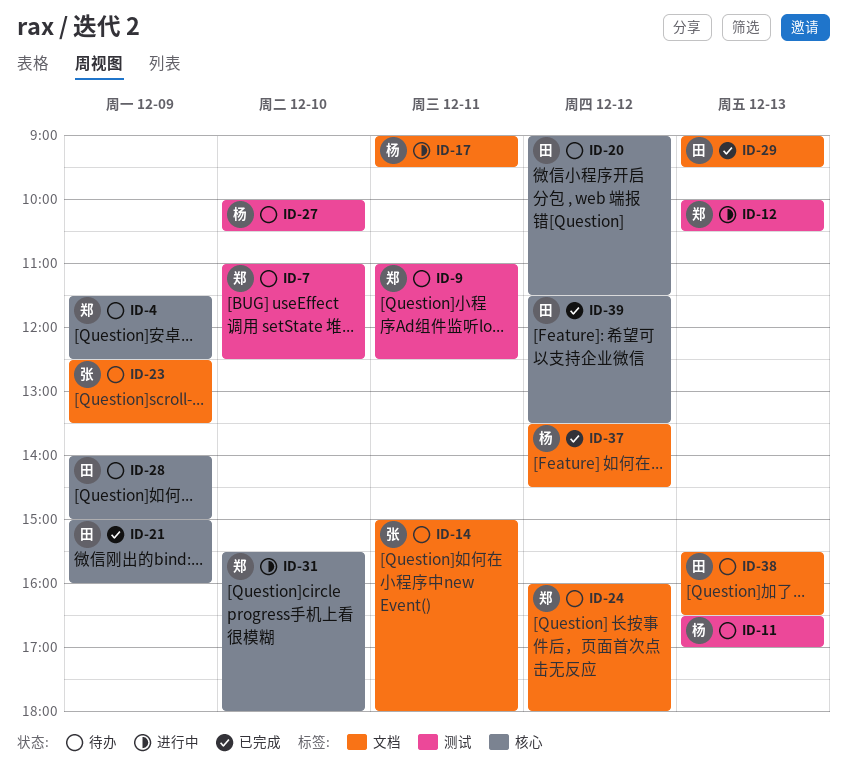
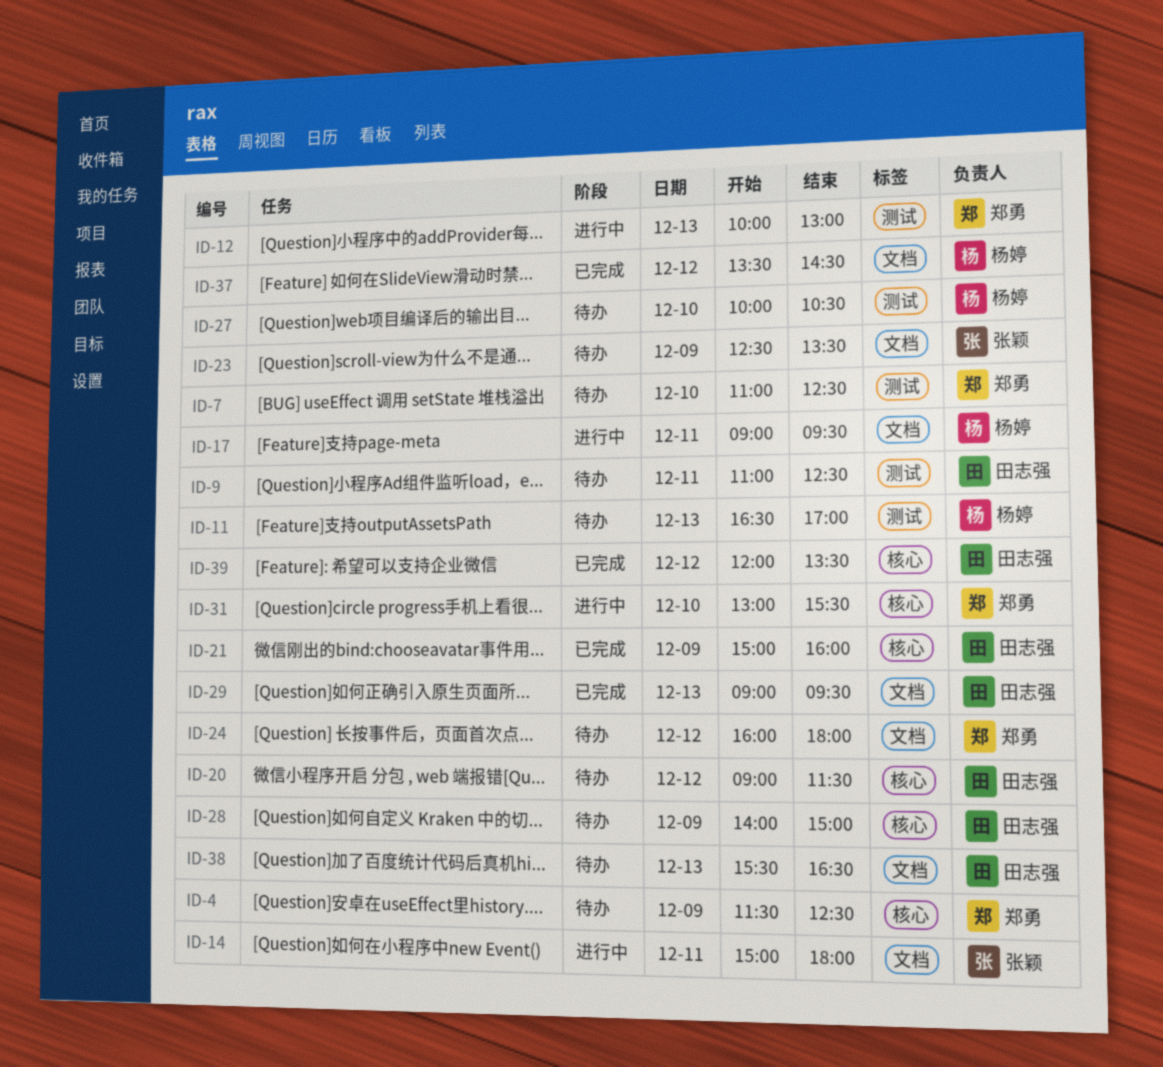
ID-9, owner: 郑勇 -> 田志强
ID-12, ends: 10:30 -> 13:00
ID-14, status: 待办 -> 进行中
ID-31, begins: 15:30 -> 13:00
ID-31, ends: 18:00 -> 15:30
ID-39, begins: 11:30 -> 12:00

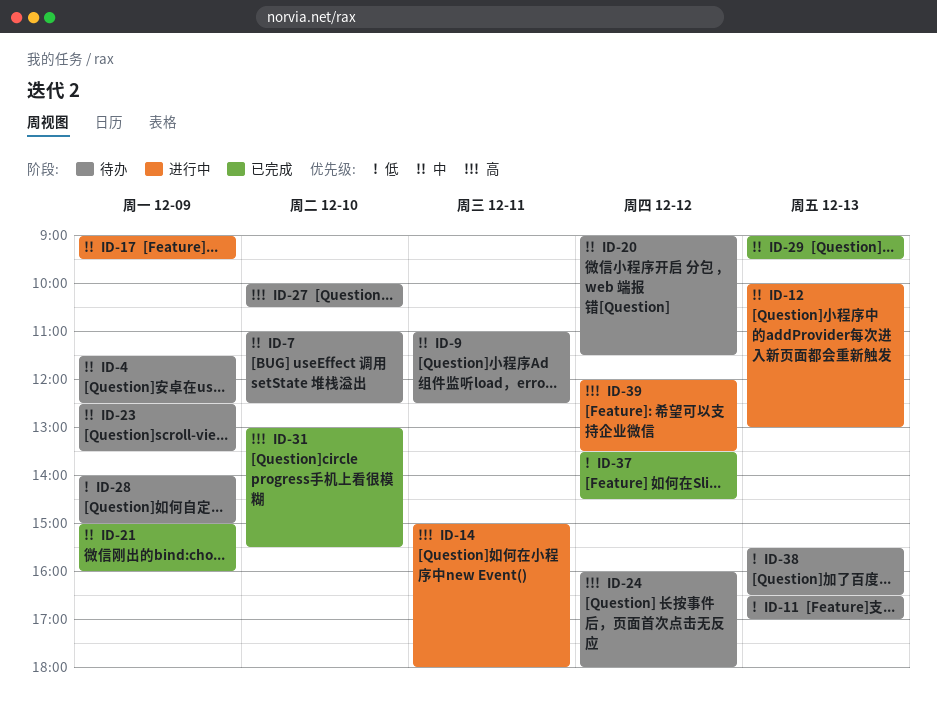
ID-17, day: Dec 11 -> Dec 9
ID-31, status: 进行中 -> 已完成
ID-39, status: 已完成 -> 进行中

